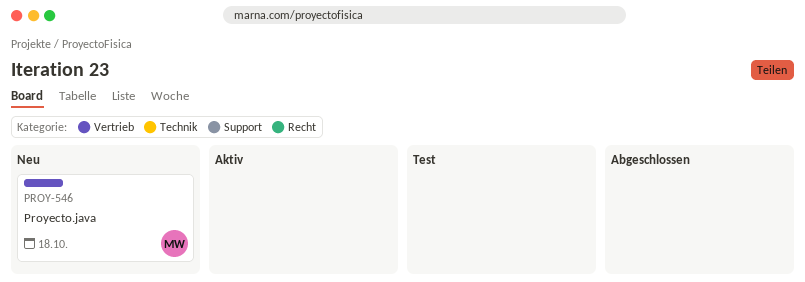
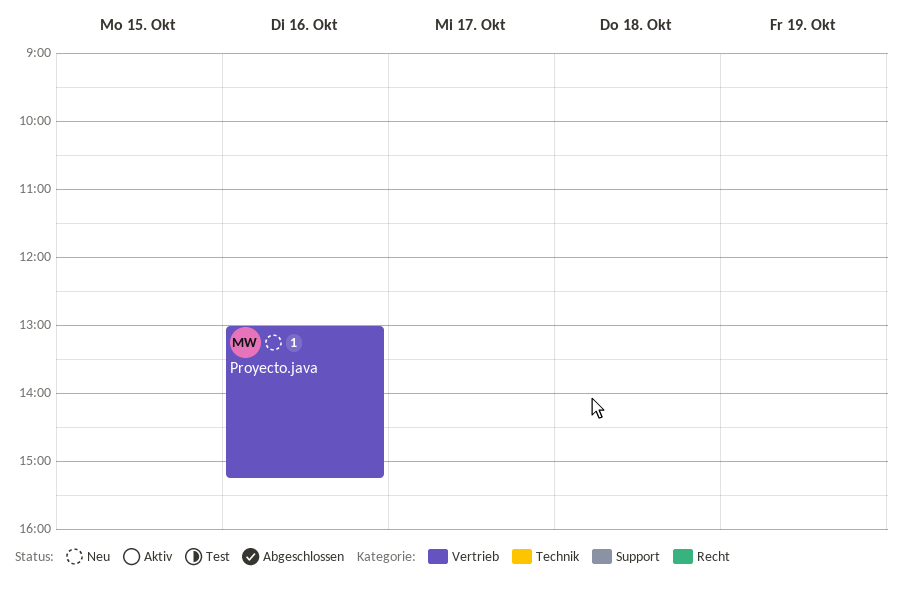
Proyecto.java, day: Oct 18 -> Oct 16

